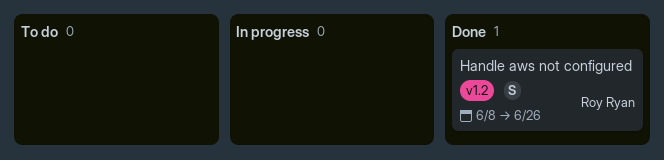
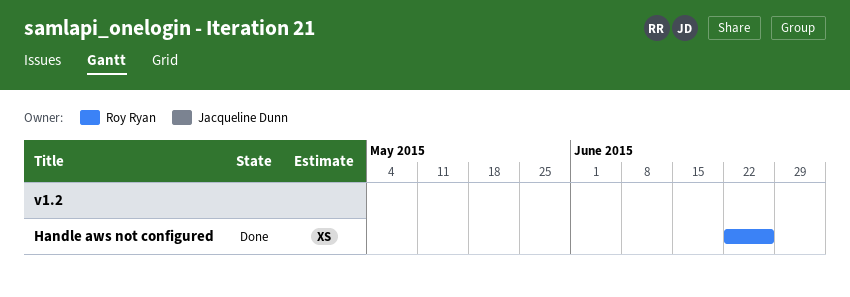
Handle aws not configured, estimate: S -> XS
Handle aws not configured, start: Jun 8 -> Jun 22

